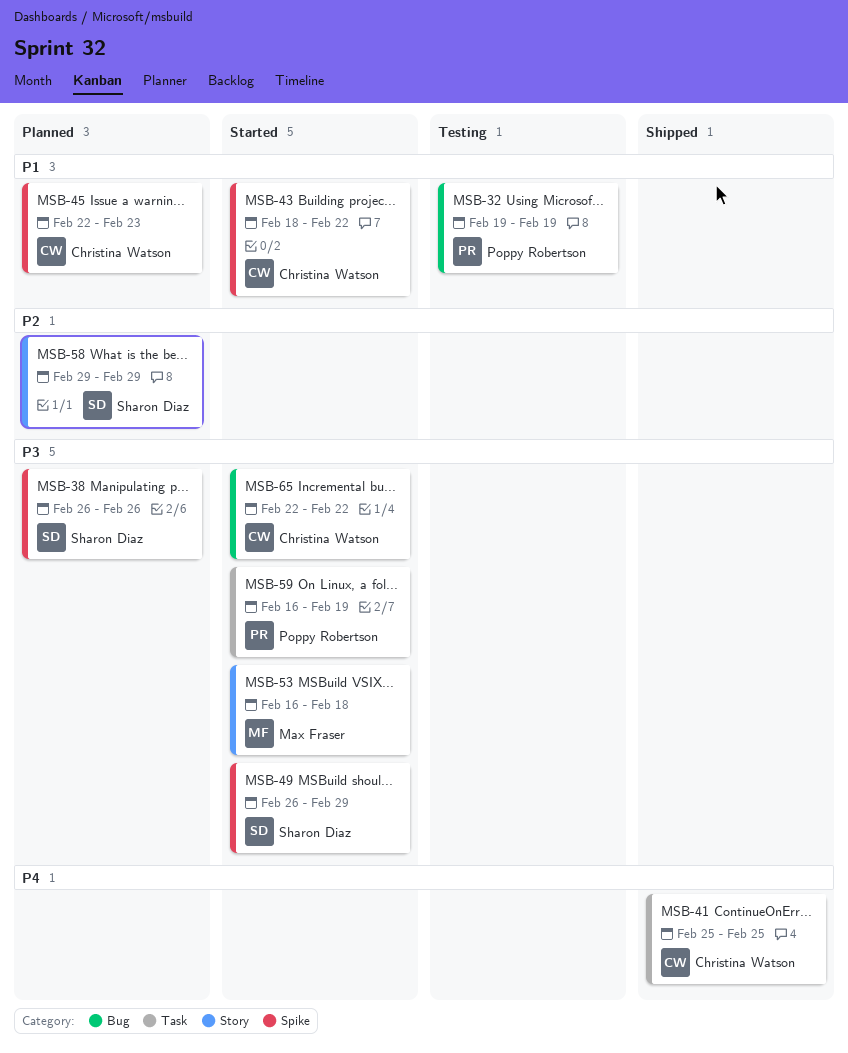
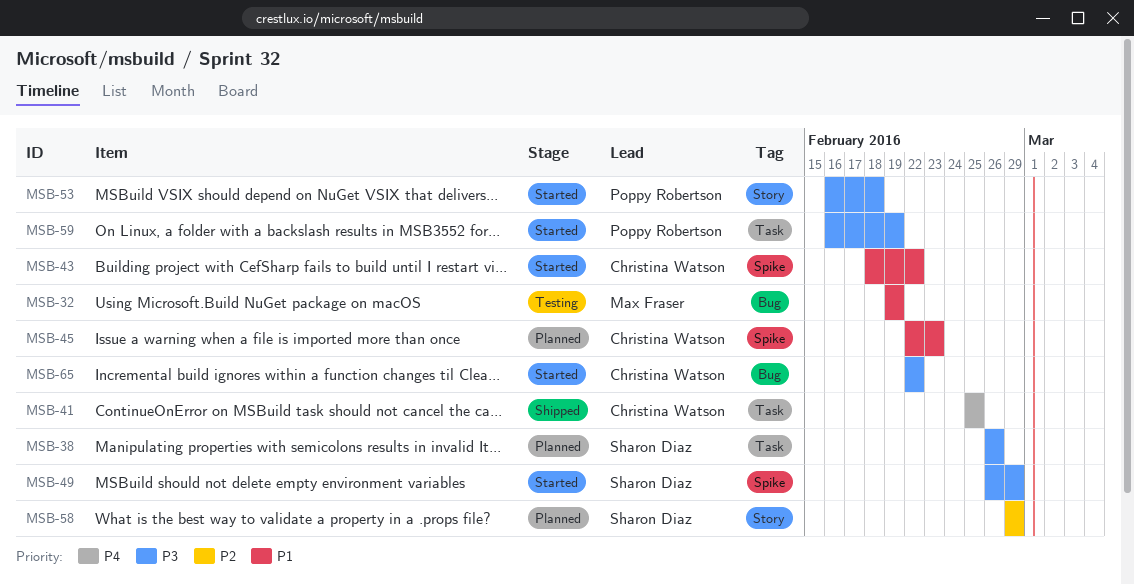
MSB-32, owner: Poppy Robertson -> Max Fraser
MSB-38, label: Spike -> Task
MSB-53, owner: Max Fraser -> Poppy Robertson

